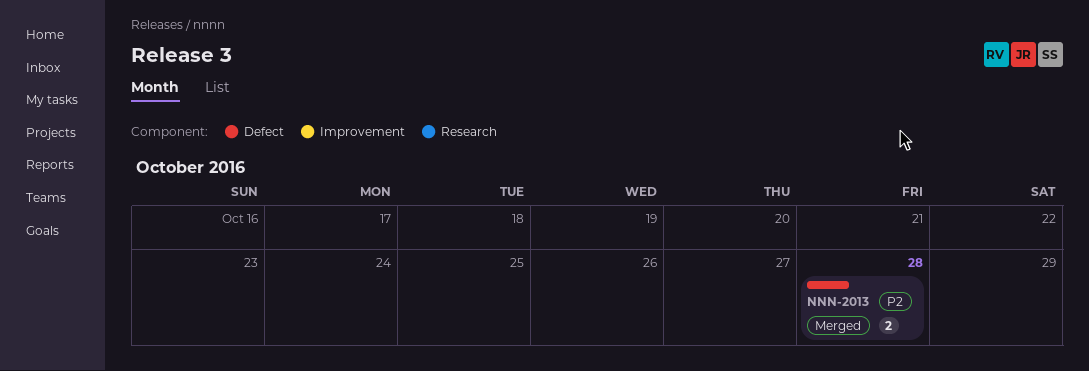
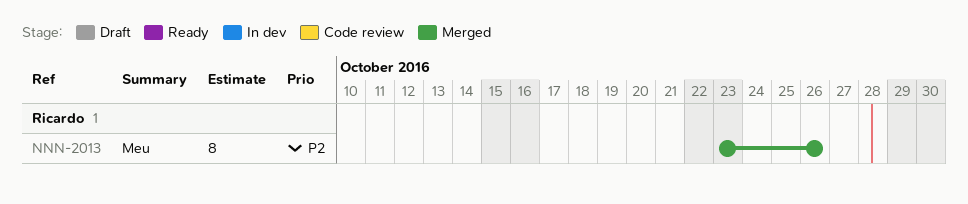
NNN-2013, estimate: 2 -> 8
NNN-2013, due: Oct 28 -> Oct 26

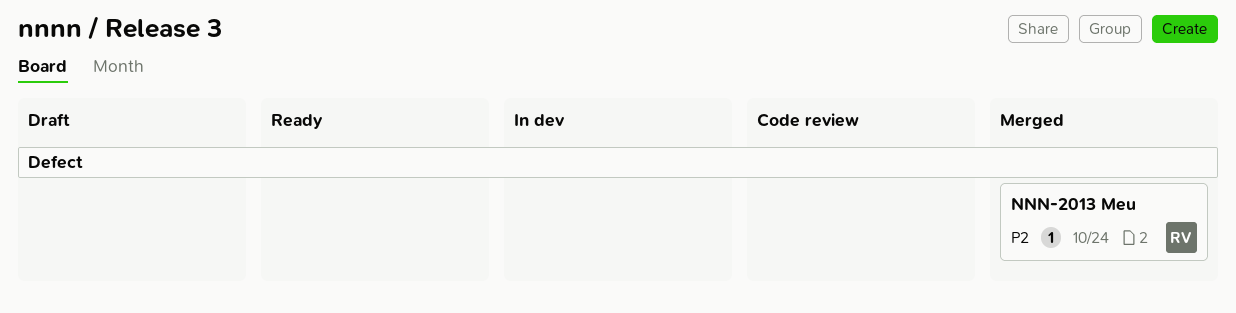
NNN-2013, estimate: 8 -> 1
NNN-2013, due: Oct 26 -> Oct 24

